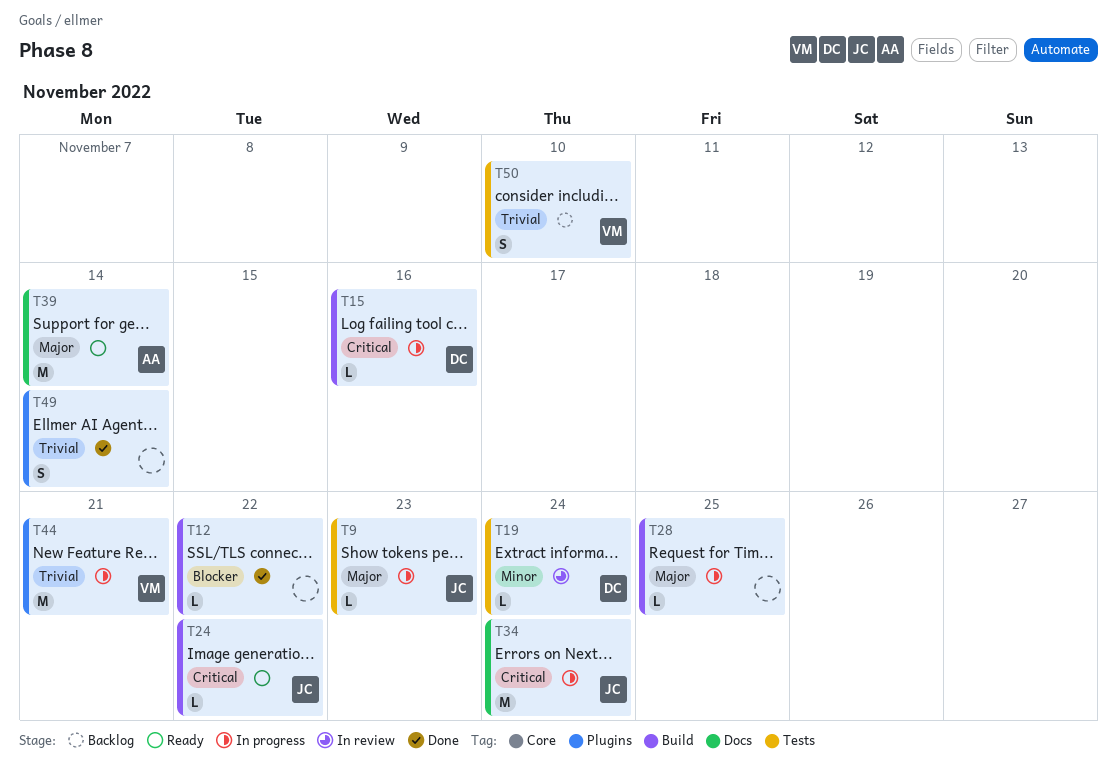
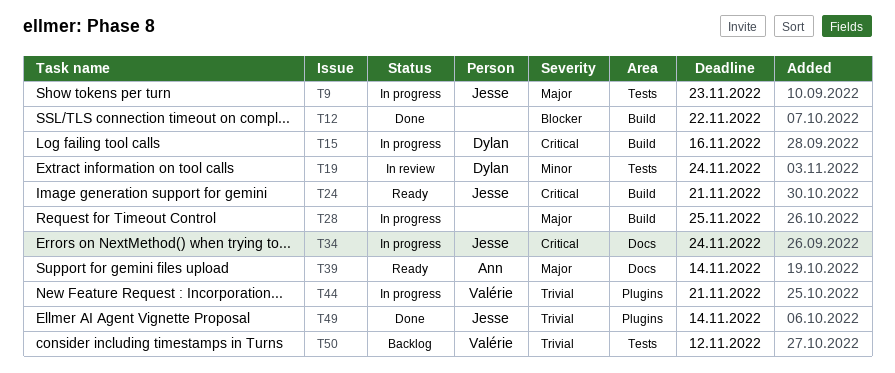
T24, due: Nov 22 -> Nov 21
T49, owner: none -> Jesse
T50, due: Nov 10 -> Nov 12

